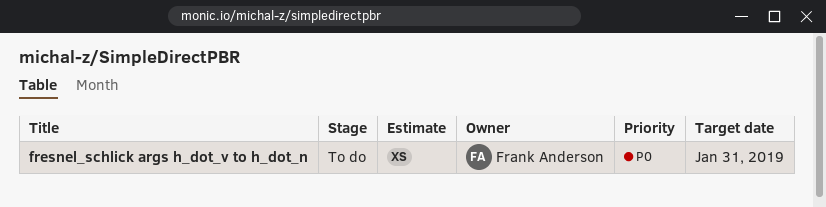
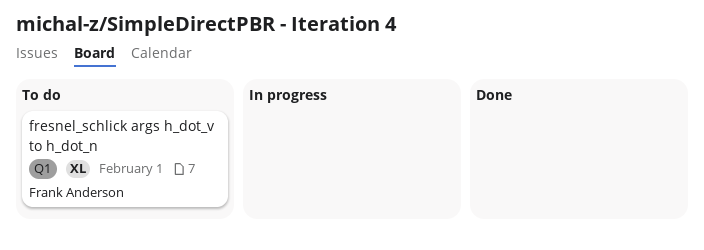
fresnel_schlick args h_dot_v to h_dot_n, estimate: XS -> XL
fresnel_schlick args h_dot_v to h_dot_n, due: Jan 31 -> Feb 1

